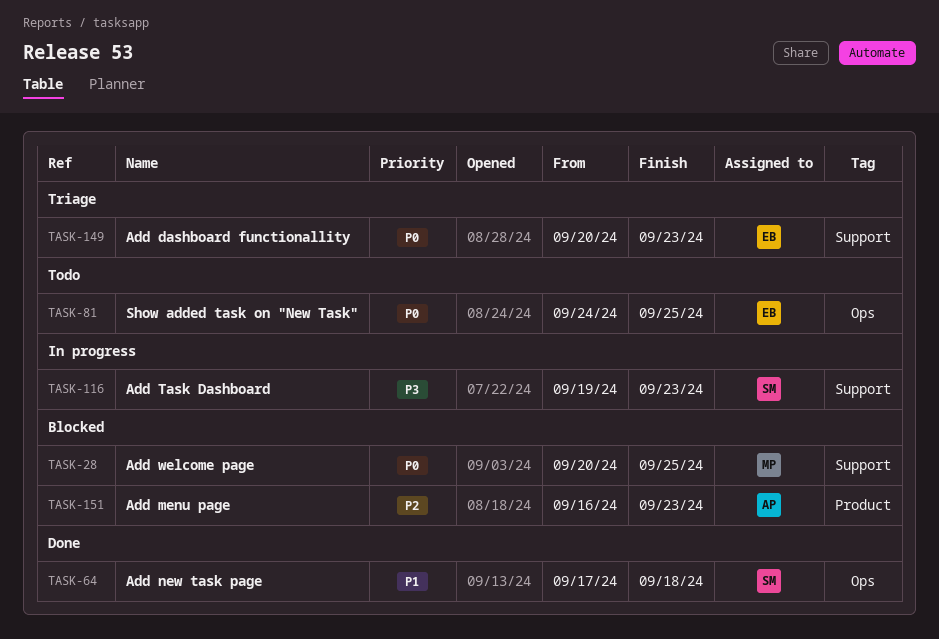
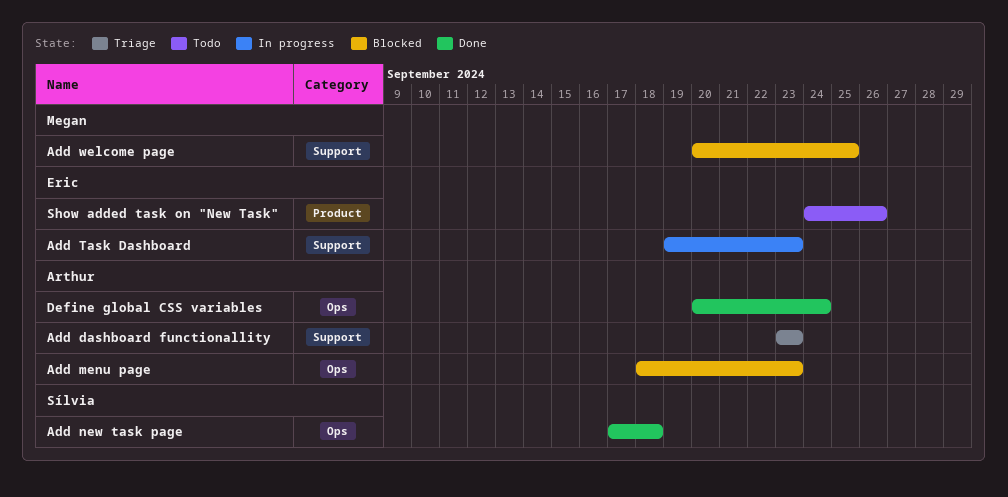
Add dashboard functionallity, owner: Eric -> Arthur
Add dashboard functionallity, start: Sep 20 -> Sep 23
Add menu page, label: Product -> Ops
Add menu page, start: Sep 16 -> Sep 18
Add Task Dashboard, owner: Sílvia -> Eric
Define global CSS variables: none -> present
Show added task on "New Task", label: Ops -> Product
Show added task on "New Task", due: Sep 25 -> Sep 26

